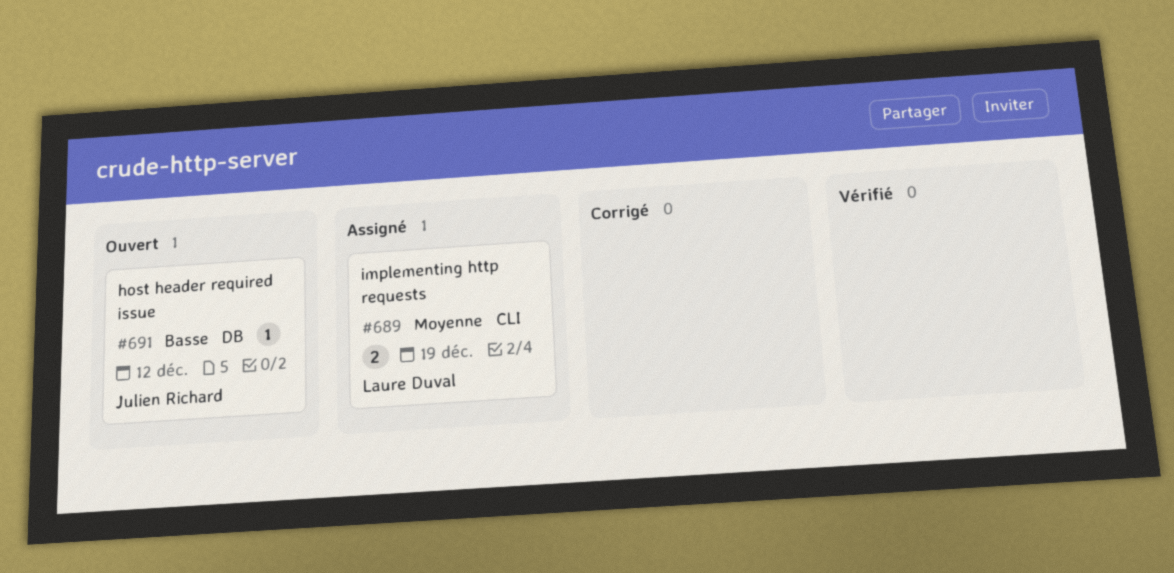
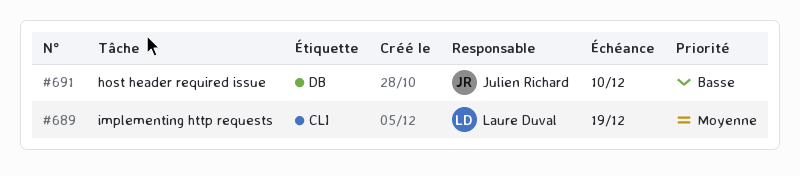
#691, due: Dec 12 -> Dec 10

